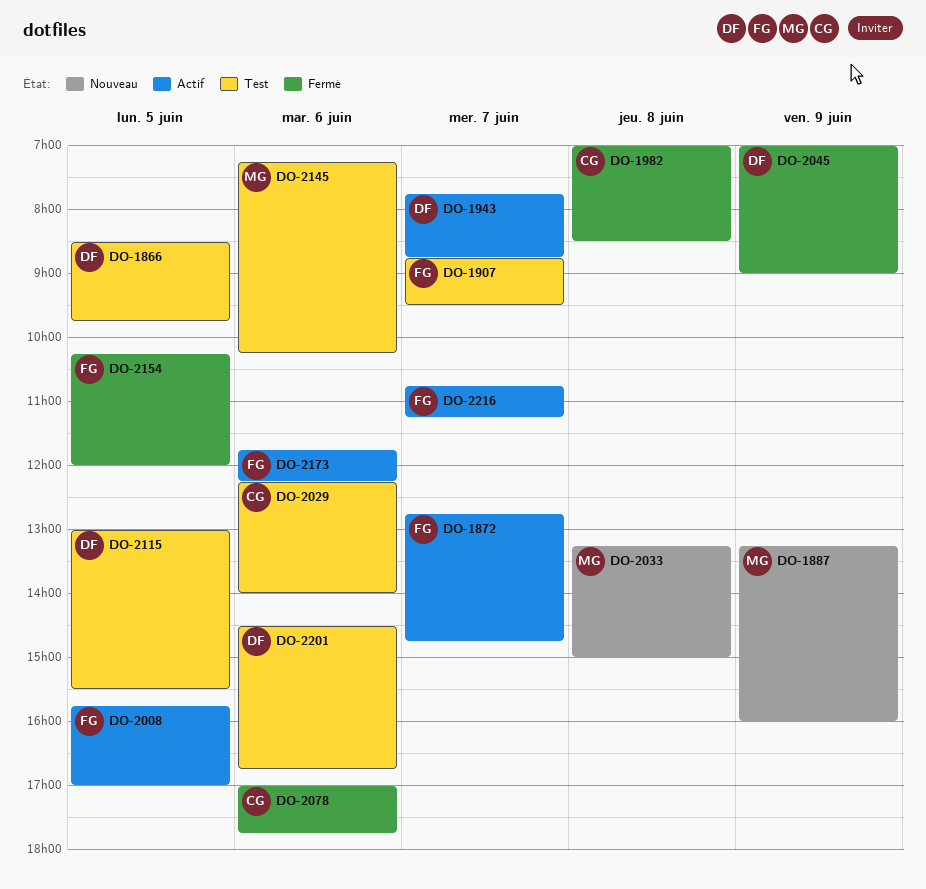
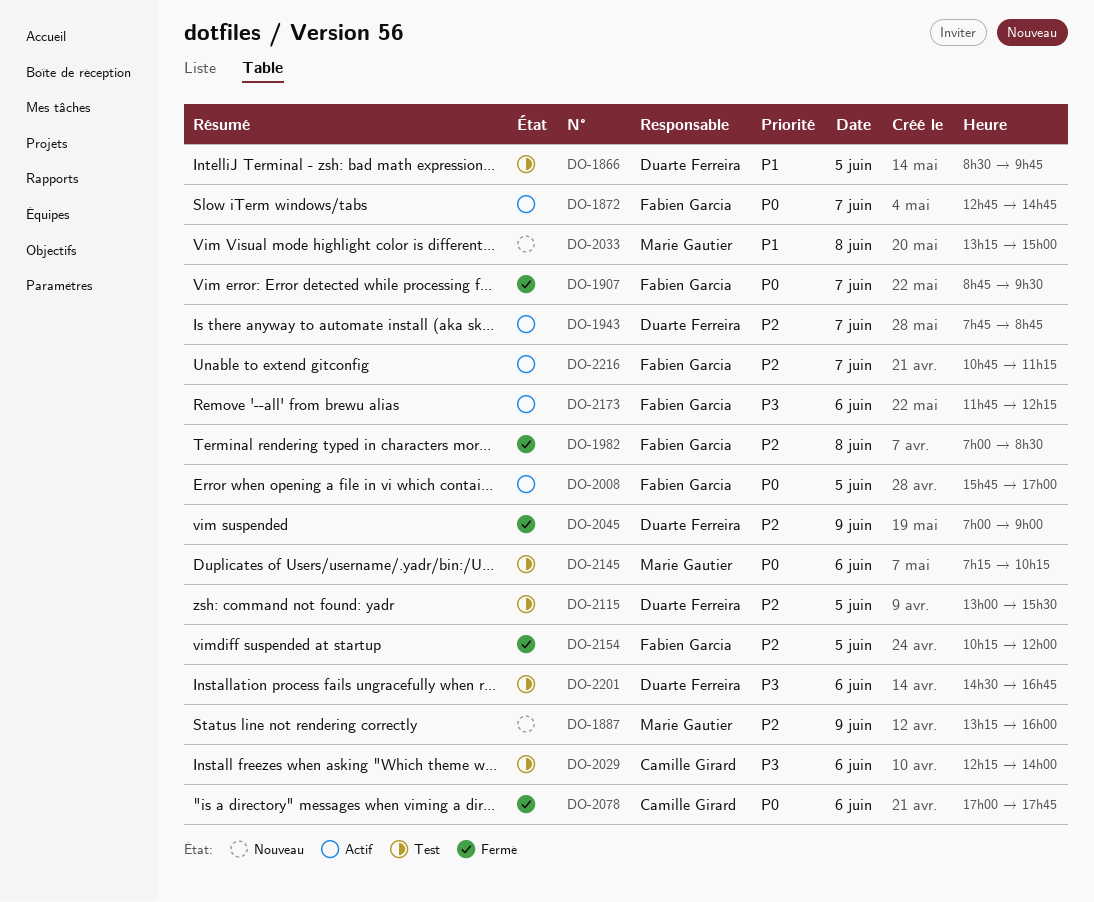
DO-1907, status: Test -> Fermé
DO-1982, owner: Camille Girard -> Fabien Garcia

